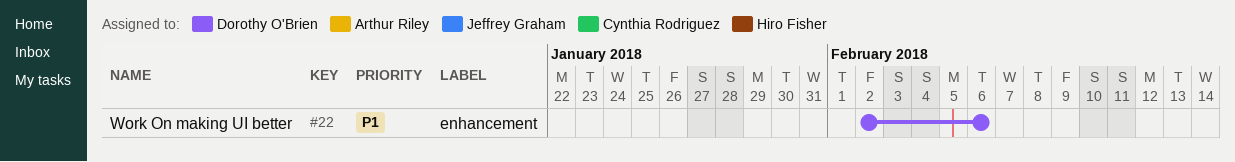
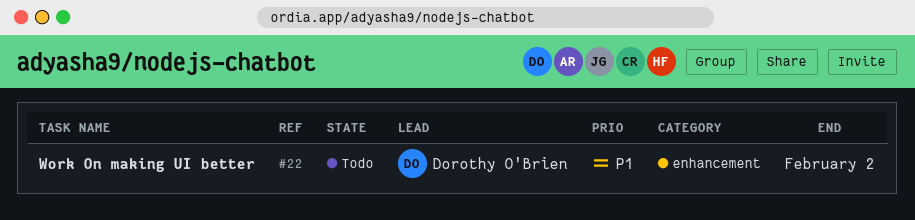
#22, due: Feb 6 -> Feb 2

